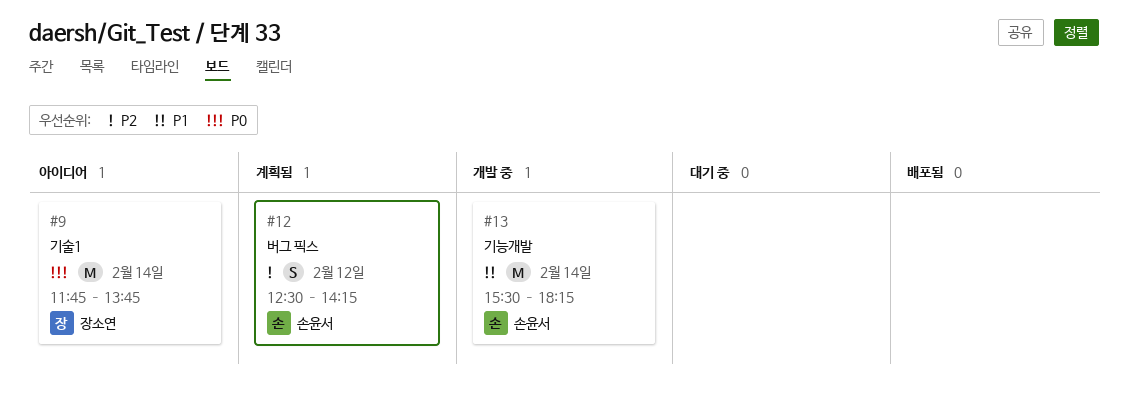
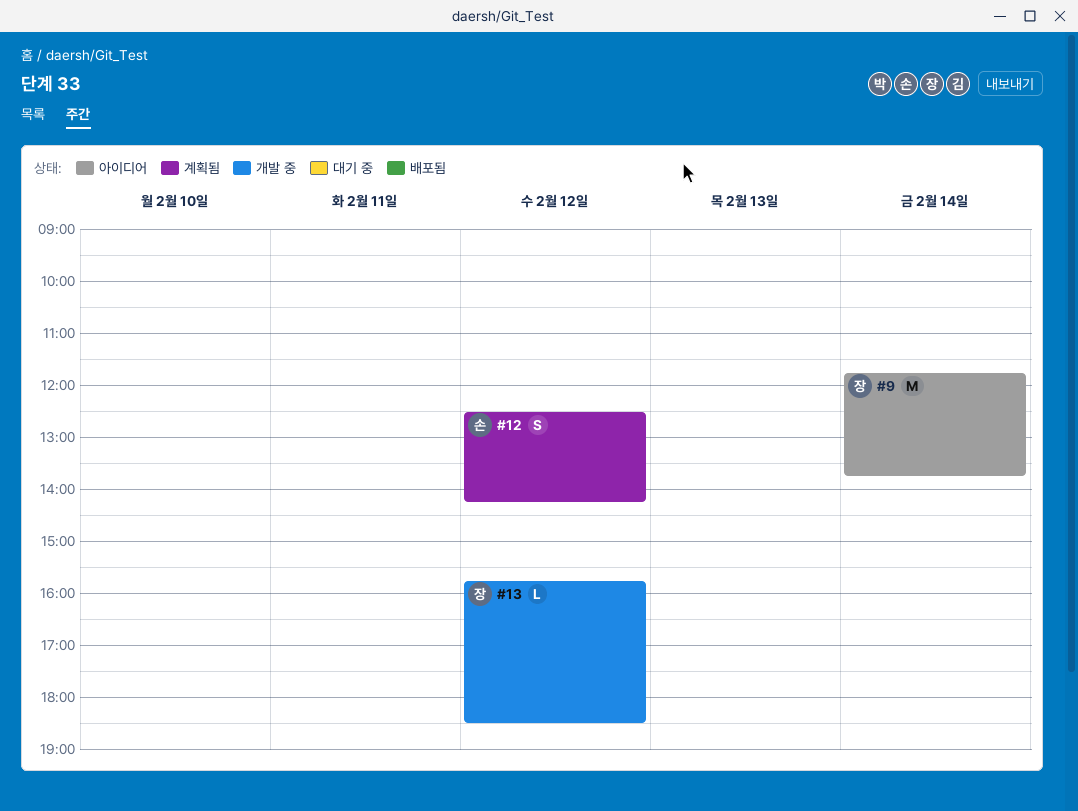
#13, owner: 손윤서 -> 장소연
#13, estimate: M -> L
#13, day: Feb 14 -> Feb 12
#13, begins: 15:30 -> 15:45
#13, ends: 18:15 -> 18:30

